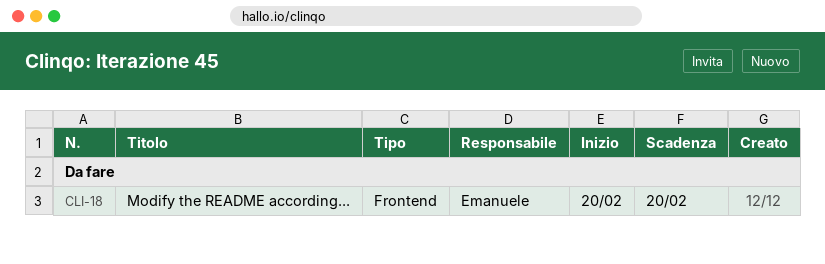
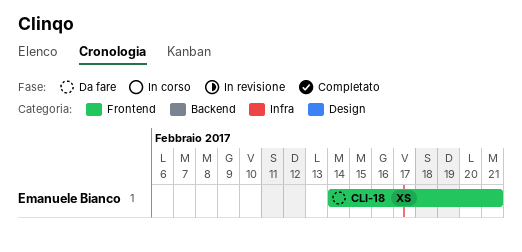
CLI-18, start: Feb 20 -> Feb 14
CLI-18, due: Feb 20 -> Feb 21

